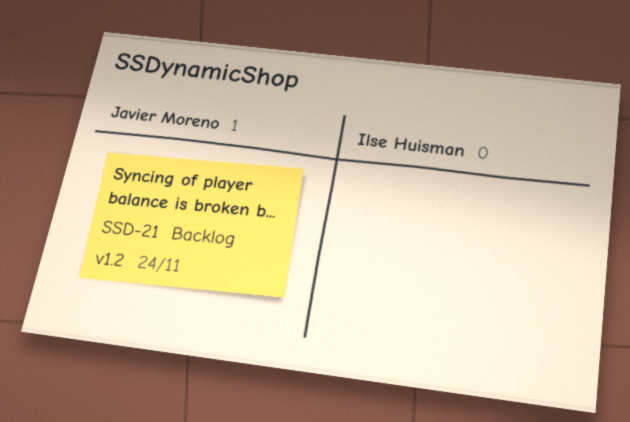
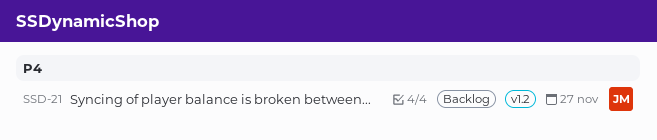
SSD-21, due: Nov 24 -> Nov 27

